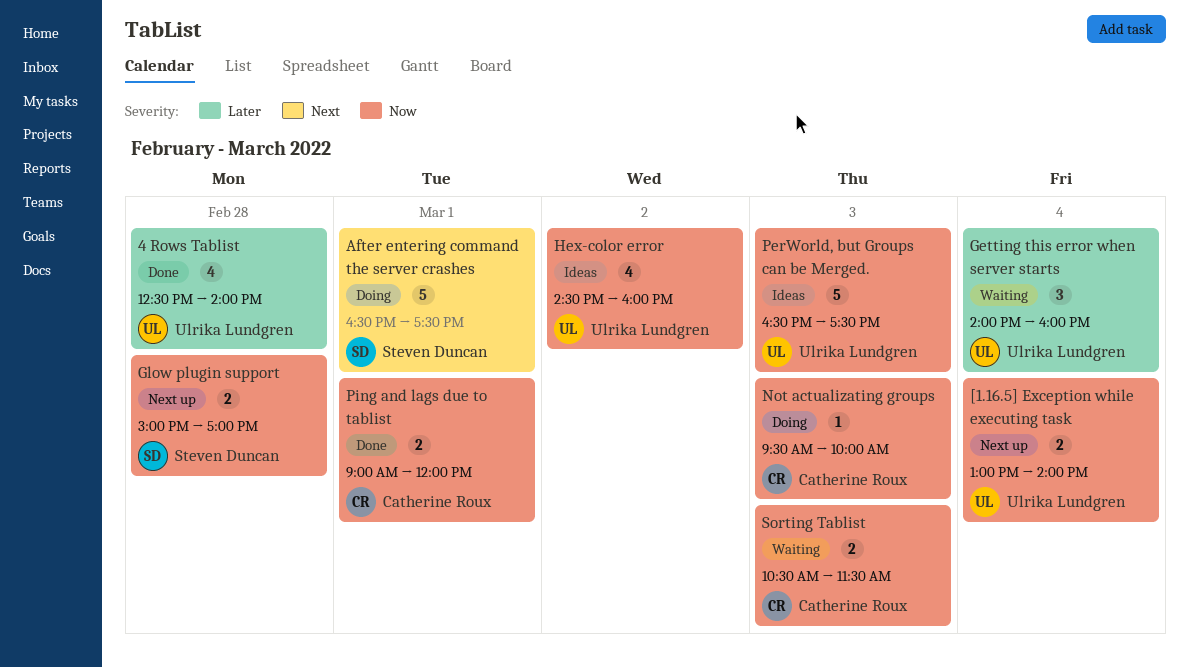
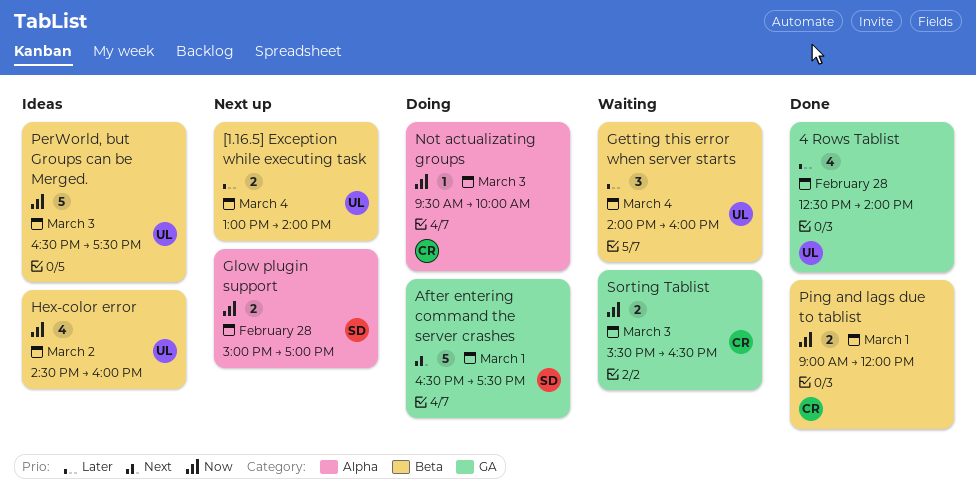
[1.16.5] Exception while executing task, priority: Now -> Later
Sorting Tablist, begins: 10:30 -> 15:30
Sorting Tablist, ends: 11:30 -> 16:30

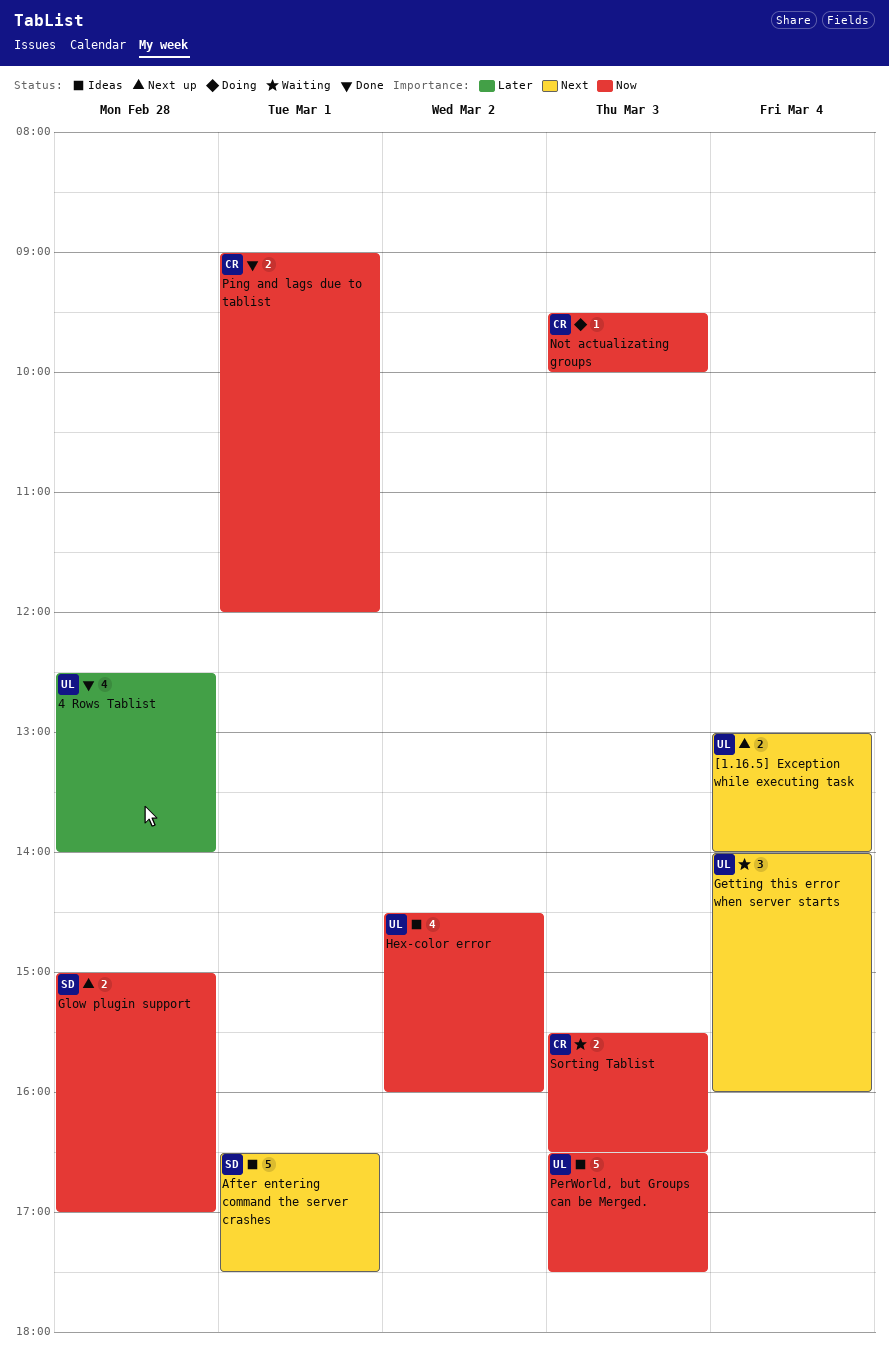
[1.16.5] Exception while executing task, priority: Later -> Next
After entering command the server crashes, status: Doing -> Ideas
Getting this error when server starts, priority: Later -> Next

